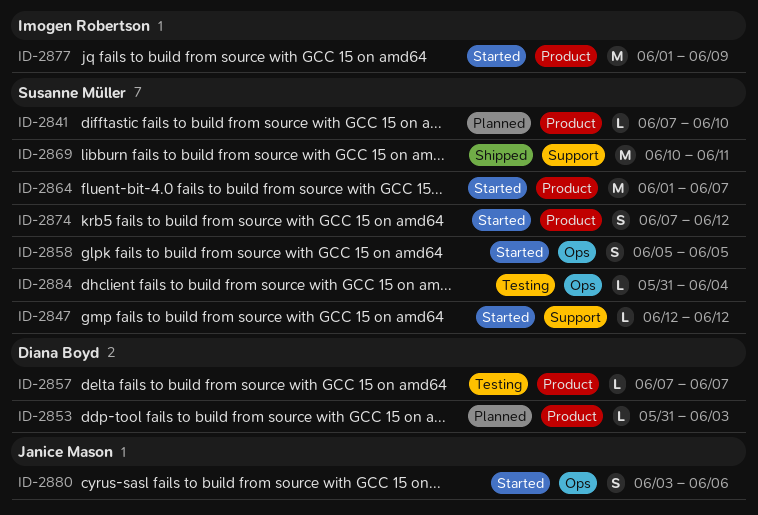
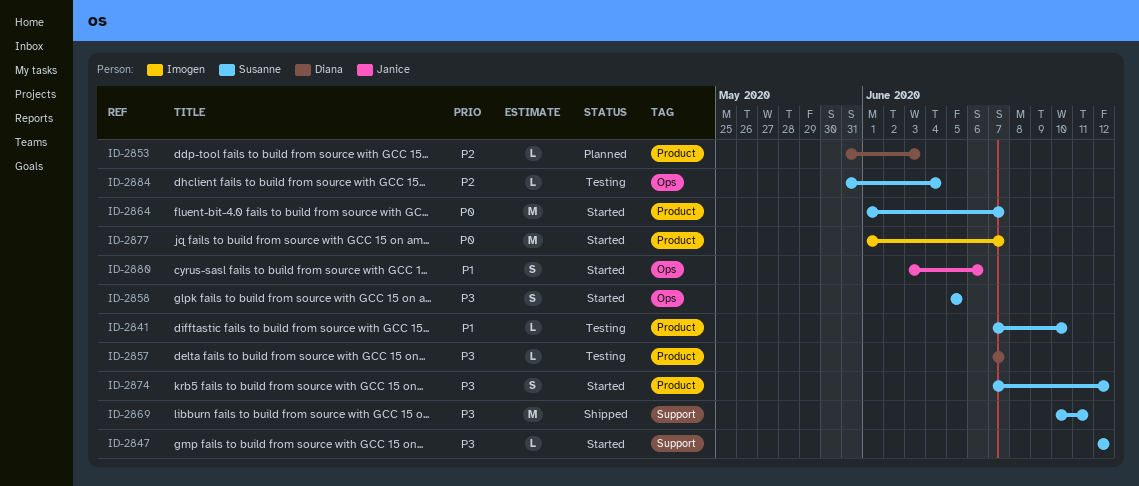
ID-2841, status: Planned -> Testing
ID-2877, due: Jun 9 -> Jun 7

